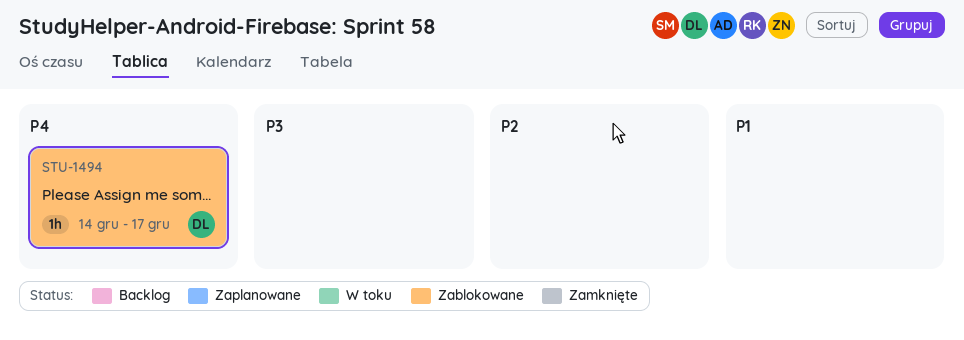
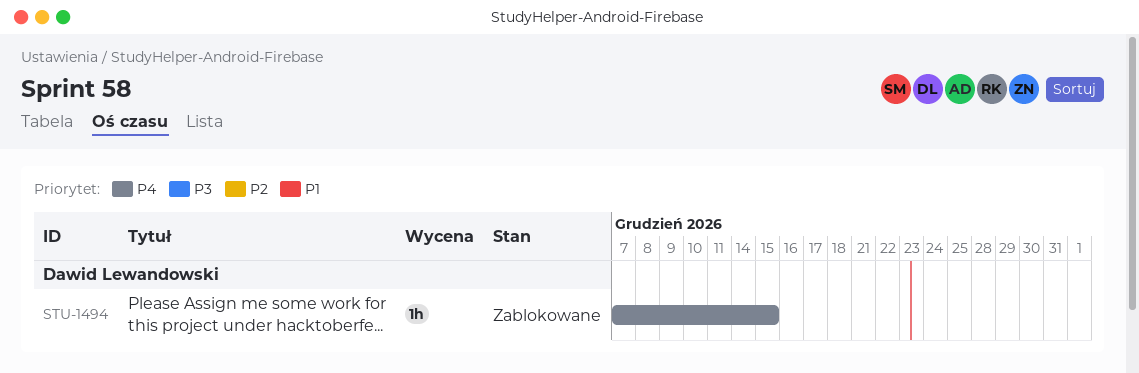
STU-1494, start: Dec 14 -> Dec 7
STU-1494, due: Dec 17 -> Dec 15

